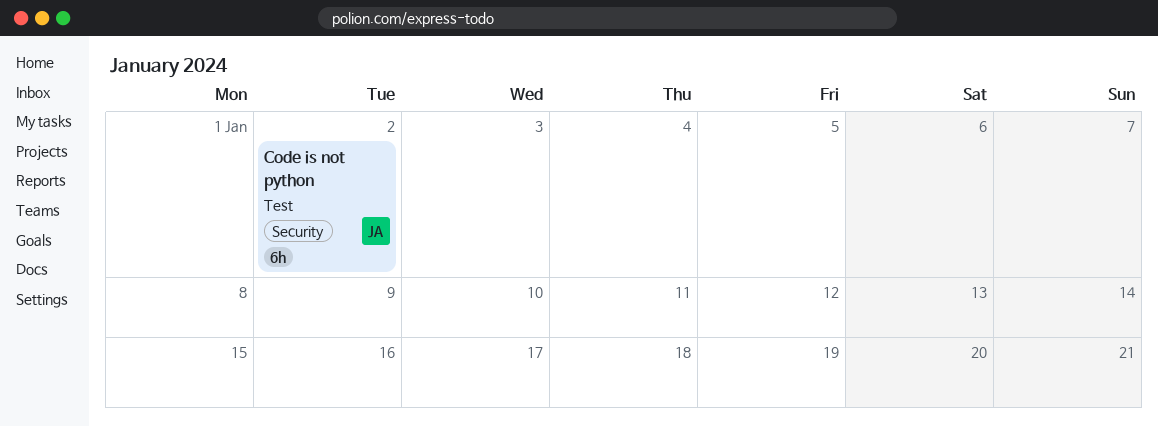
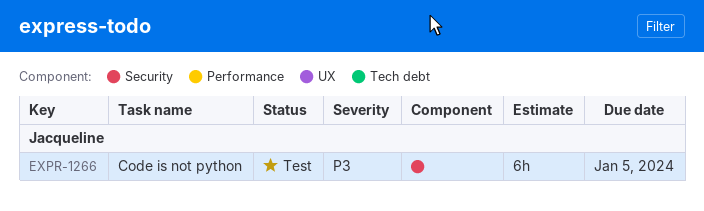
Code is not python, due: Jan 2 -> Jan 5

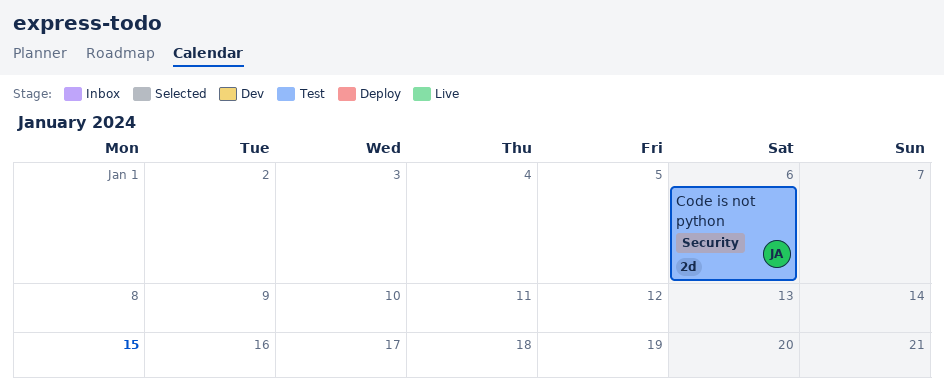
Code is not python, estimate: 6h -> 2d
Code is not python, due: Jan 5 -> Jan 6

